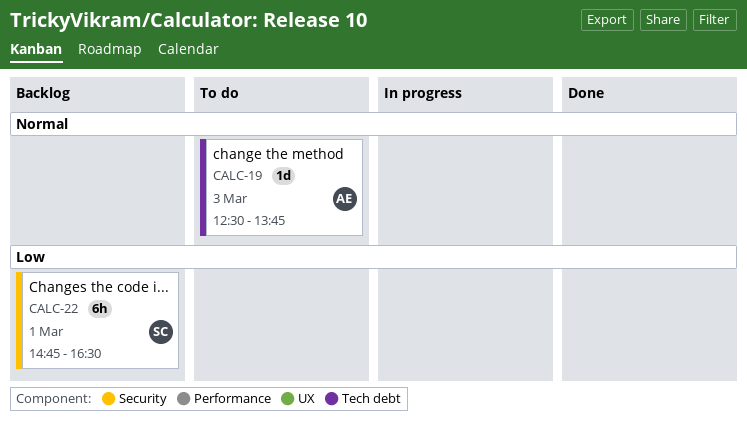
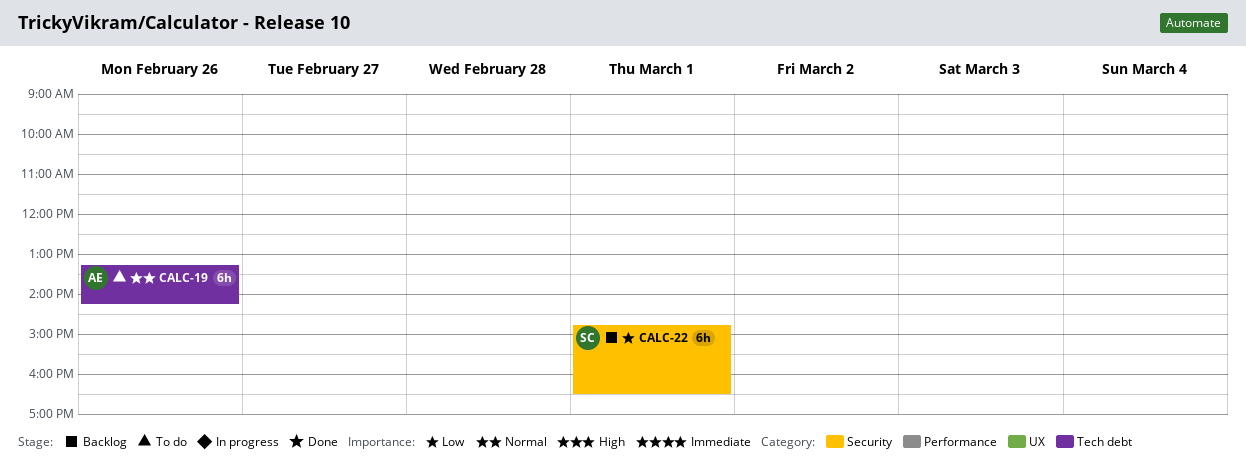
CALC-19, estimate: 1d -> 6h
CALC-19, day: Mar 3 -> Feb 26
CALC-19, begins: 12:30 -> 13:15
CALC-19, ends: 13:45 -> 14:15

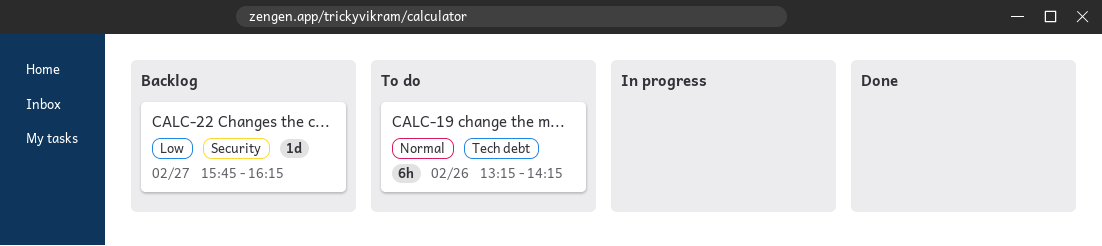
CALC-22, estimate: 6h -> 1d
CALC-22, day: Mar 1 -> Feb 27
CALC-22, begins: 14:45 -> 15:45
CALC-22, ends: 16:30 -> 16:15

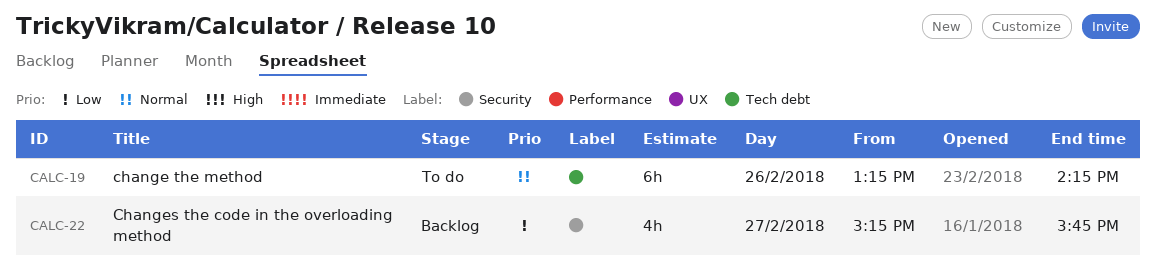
CALC-22, estimate: 1d -> 4h
CALC-22, begins: 15:45 -> 15:15
CALC-22, ends: 16:15 -> 15:45

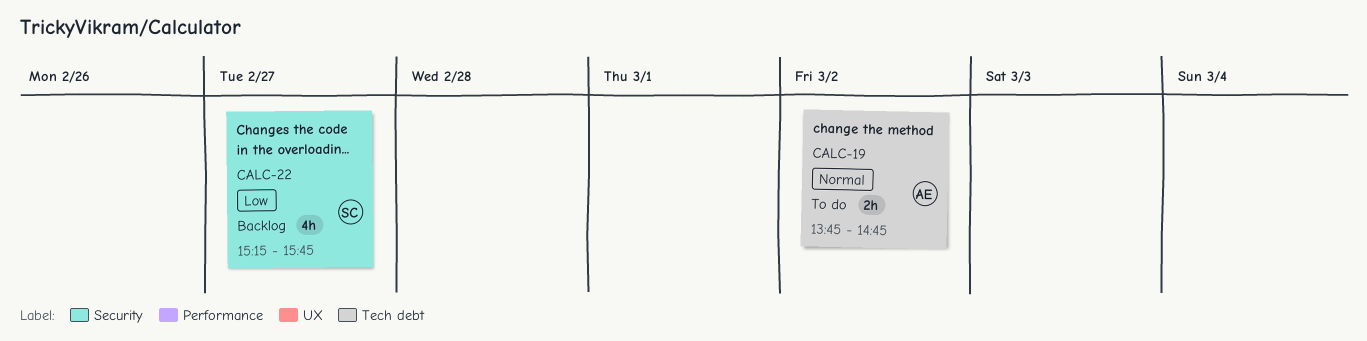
CALC-19, estimate: 6h -> 2h
CALC-19, day: Feb 26 -> Mar 2
CALC-19, begins: 13:15 -> 13:45
CALC-19, ends: 14:15 -> 14:45

